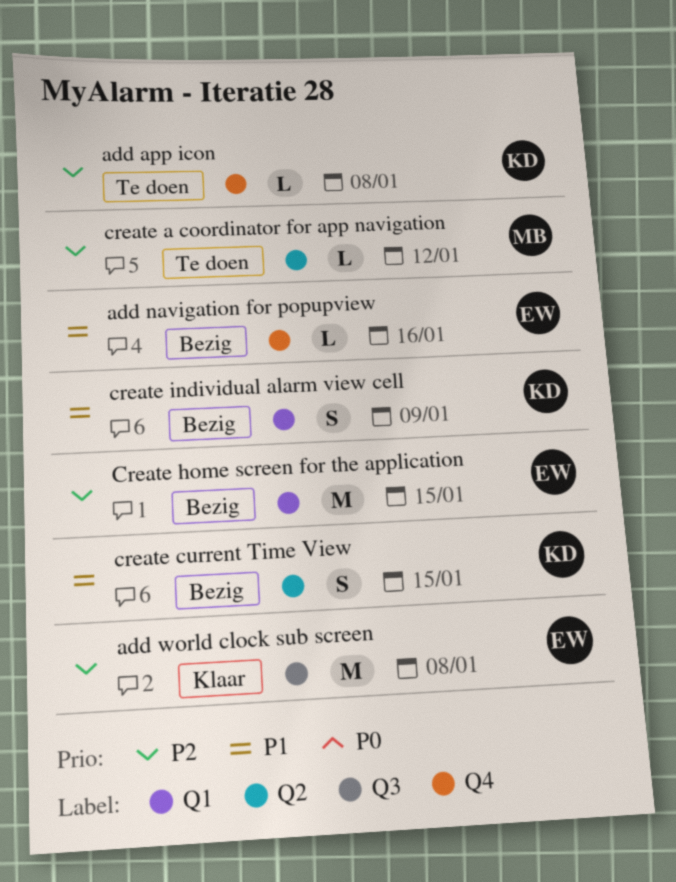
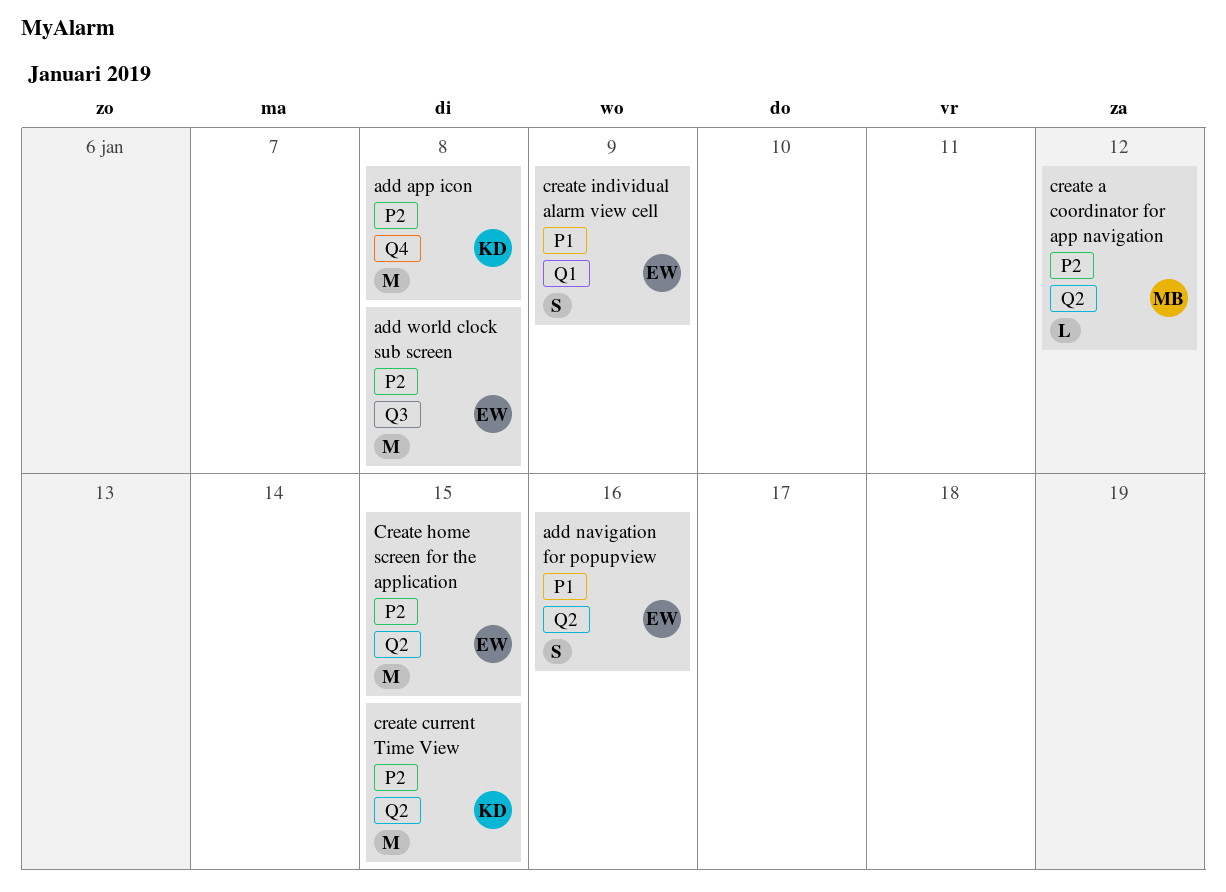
add app icon, estimate: L -> M
add navigation for popupview, label: Q4 -> Q2
add navigation for popupview, estimate: L -> S
create current Time View, priority: P1 -> P2
create current Time View, estimate: S -> M
Create home screen for the application, label: Q1 -> Q2
create individual alarm view cell, owner: KD -> EW

